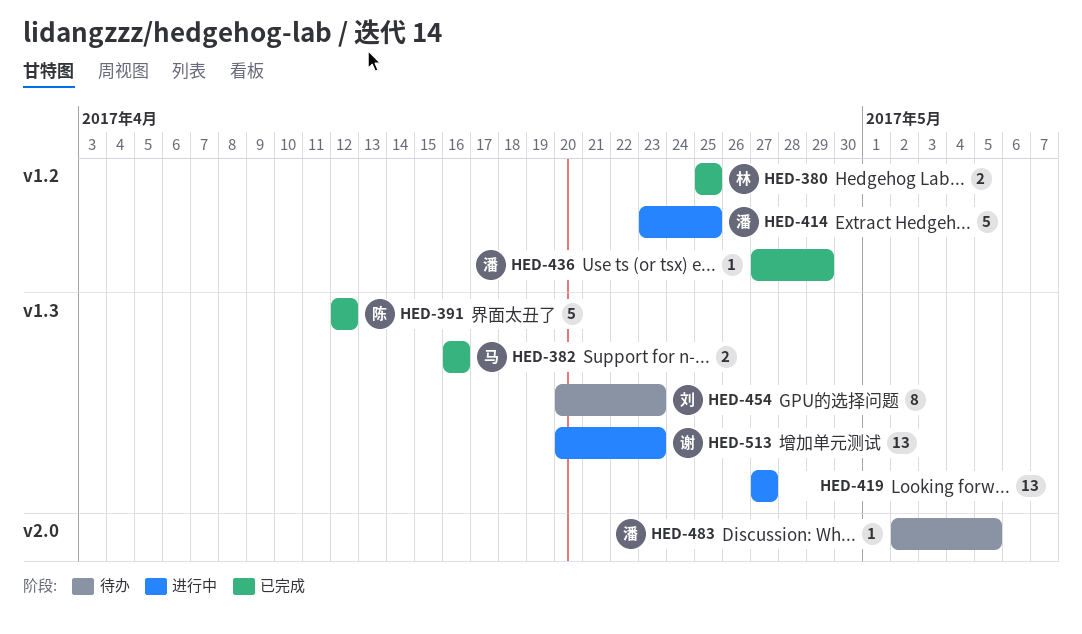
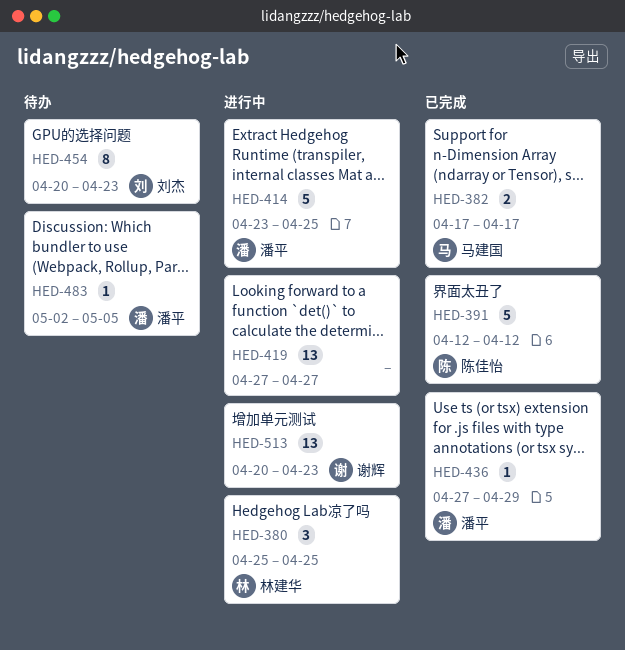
HED-380, status: 已完成 -> 进行中
HED-380, estimate: 2 -> 3
HED-382, start: Apr 16 -> Apr 17
HED-382, due: Apr 16 -> Apr 17

